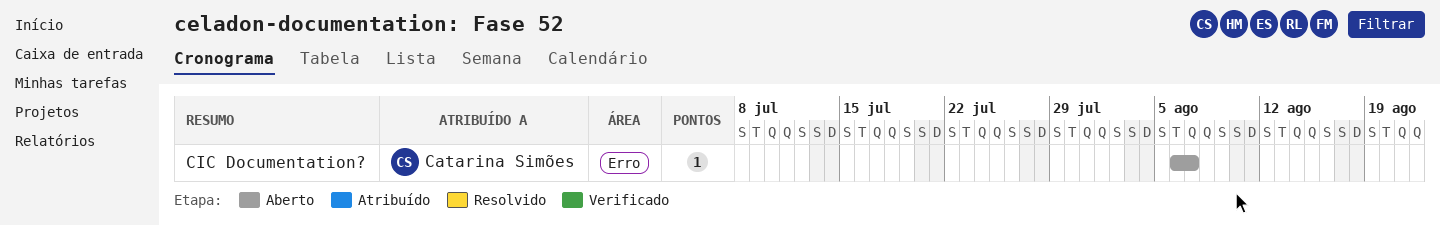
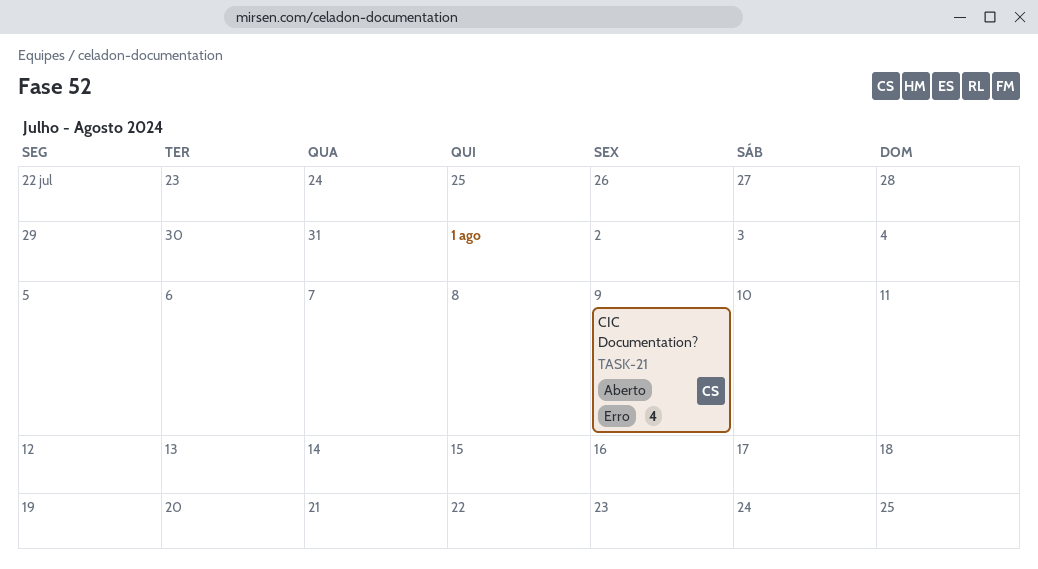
CIC Documentation?, estimate: 1 -> 4
CIC Documentation?, due: Aug 7 -> Aug 9

